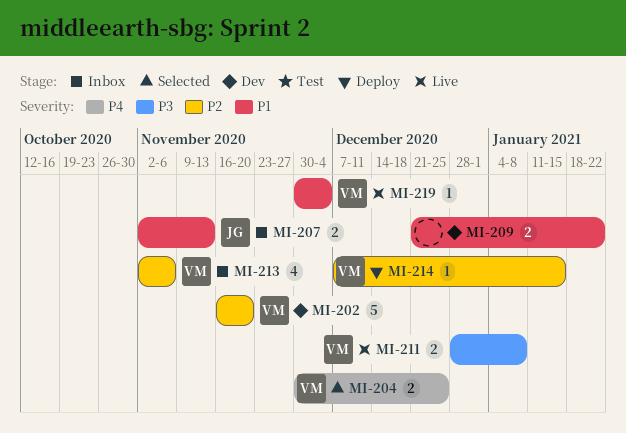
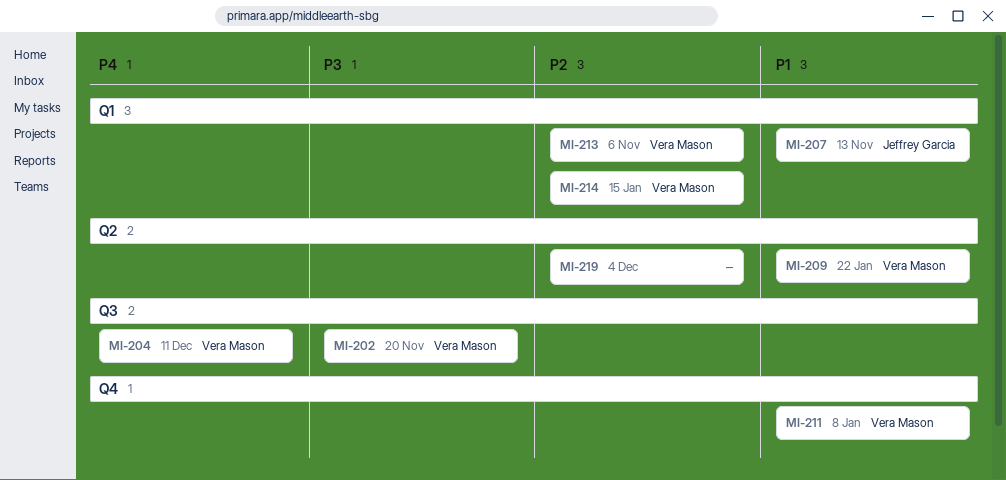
MI-202, priority: P2 -> P3
MI-204, due: Dec 25 -> Dec 11
MI-209, owner: none -> Vera Mason
MI-211, priority: P3 -> P1
MI-219, owner: Vera Mason -> none
MI-219, priority: P1 -> P2

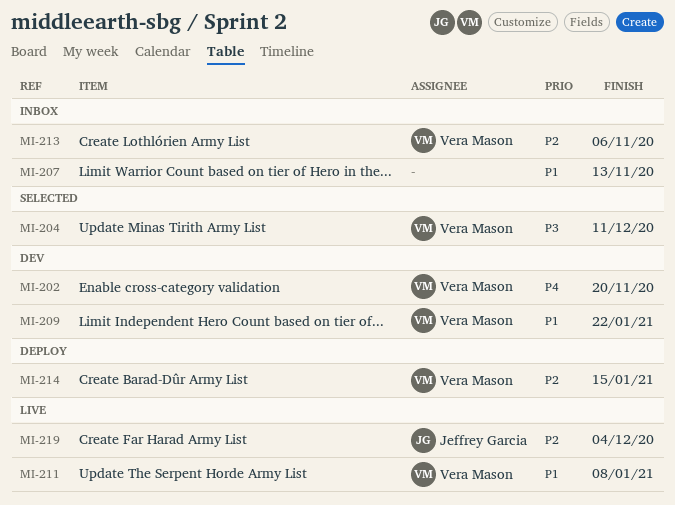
MI-202, priority: P3 -> P4
MI-204, priority: P4 -> P3
MI-207, owner: Jeffrey Garcia -> none
MI-219, owner: none -> Jeffrey Garcia

